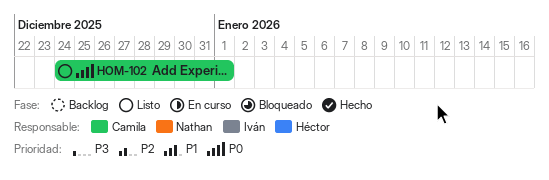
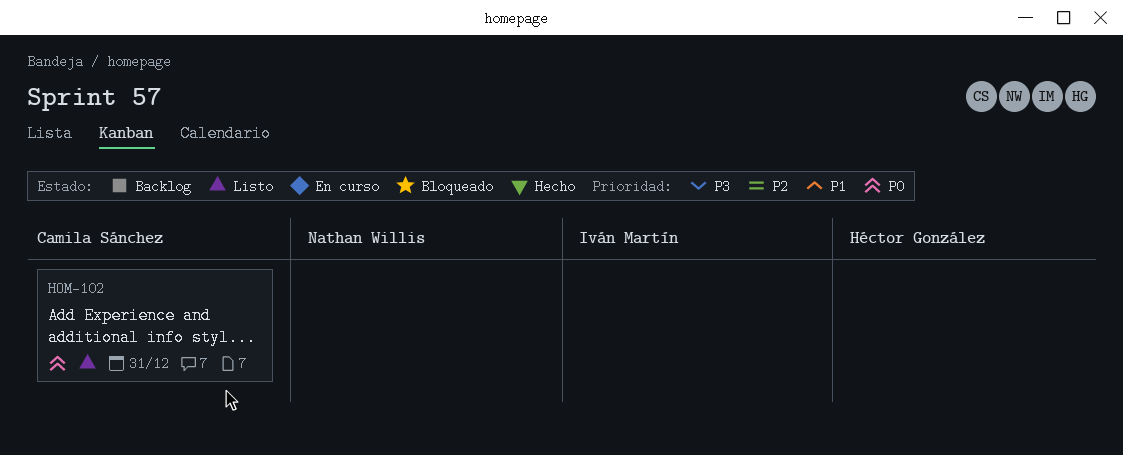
HOM-102, due: Jan 1 -> Dec 31

